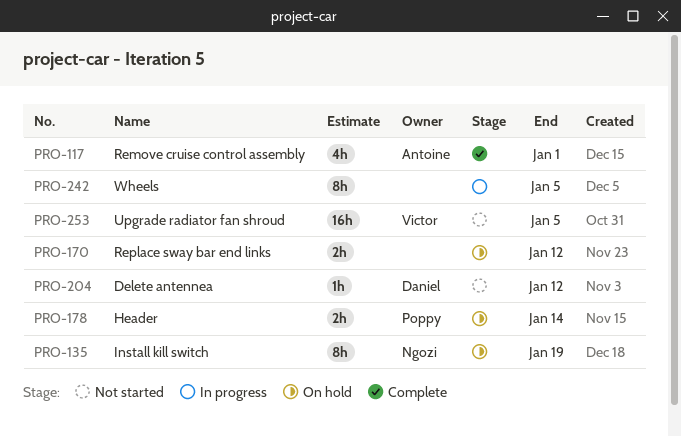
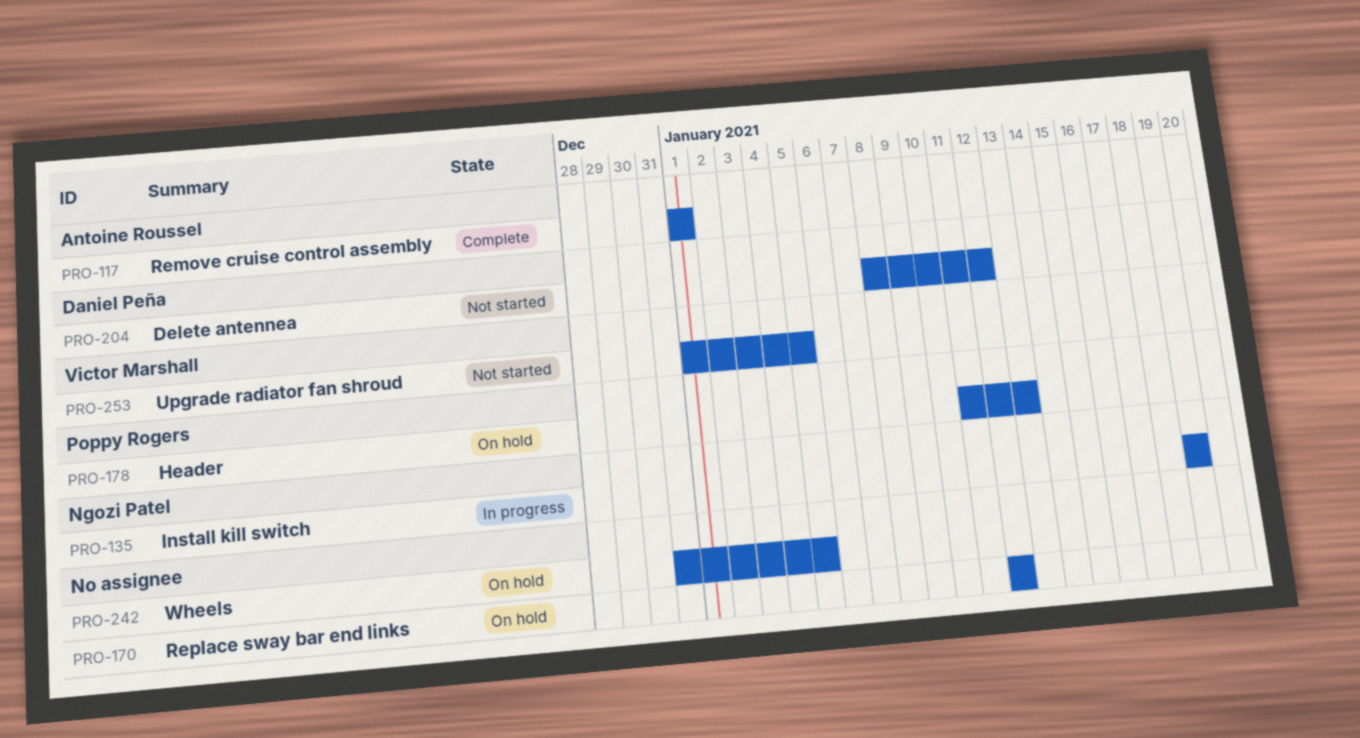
PRO-135, status: On hold -> In progress
PRO-178, due: Jan 14 -> Jan 13
PRO-242, status: In progress -> On hold

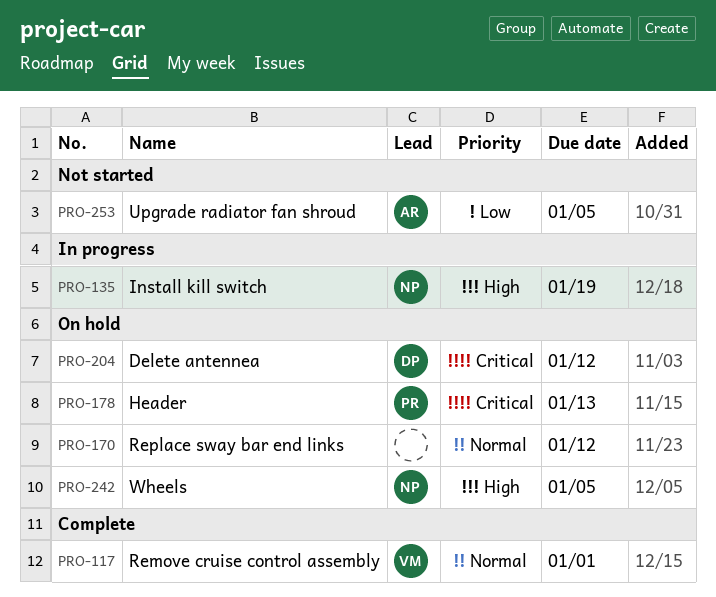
PRO-117, owner: Antoine Roussel -> Victor Marshall
PRO-204, status: Not started -> On hold
PRO-242, owner: none -> Ngozi Patel
PRO-253, owner: Victor Marshall -> Antoine Roussel

